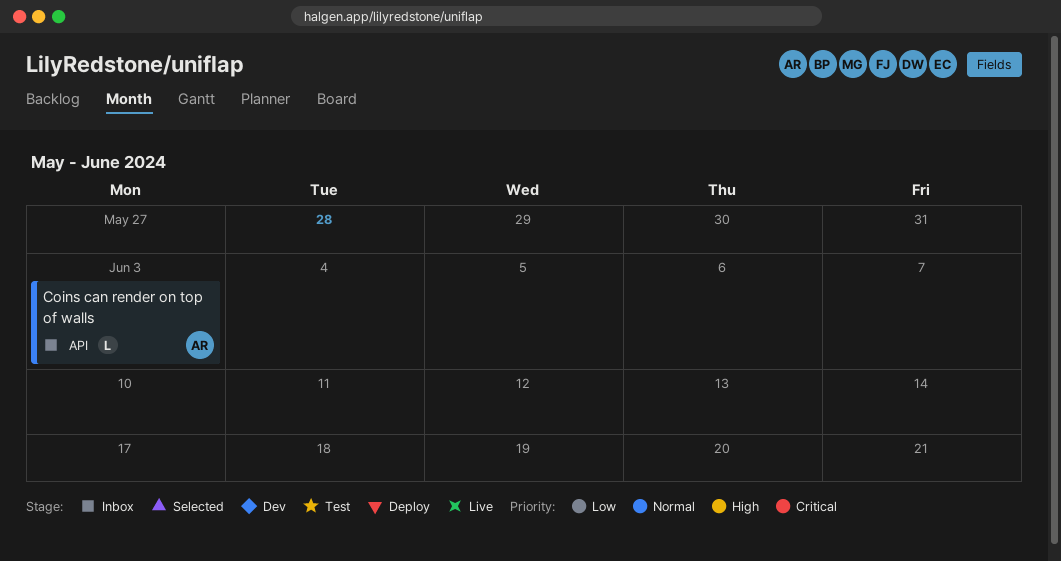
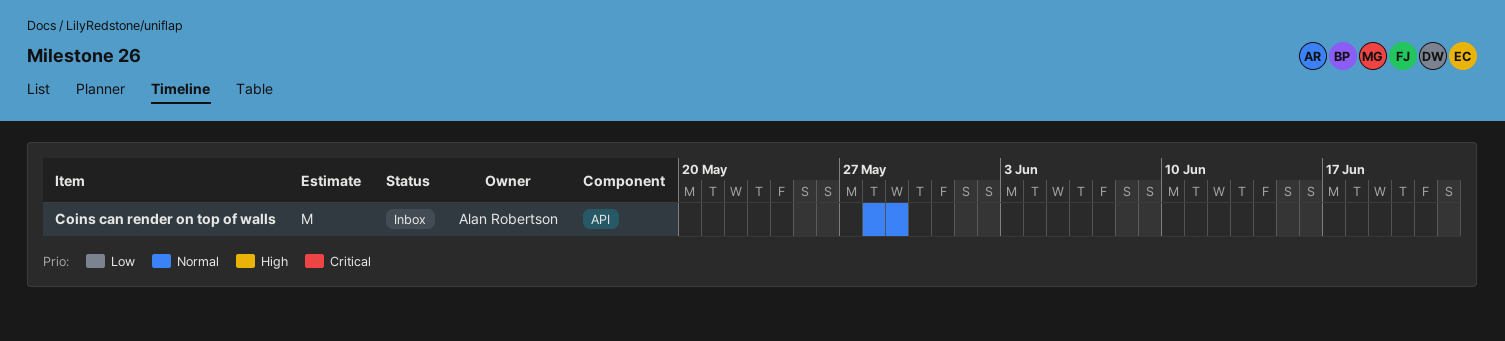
Coins can render on top of walls, estimate: L -> M
Coins can render on top of walls, due: Jun 3 -> May 29

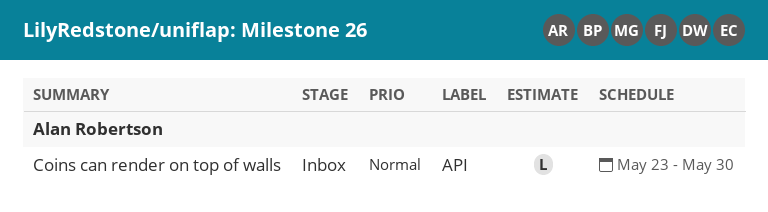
Coins can render on top of walls, estimate: M -> L
Coins can render on top of walls, start: May 28 -> May 23
Coins can render on top of walls, due: May 29 -> May 30

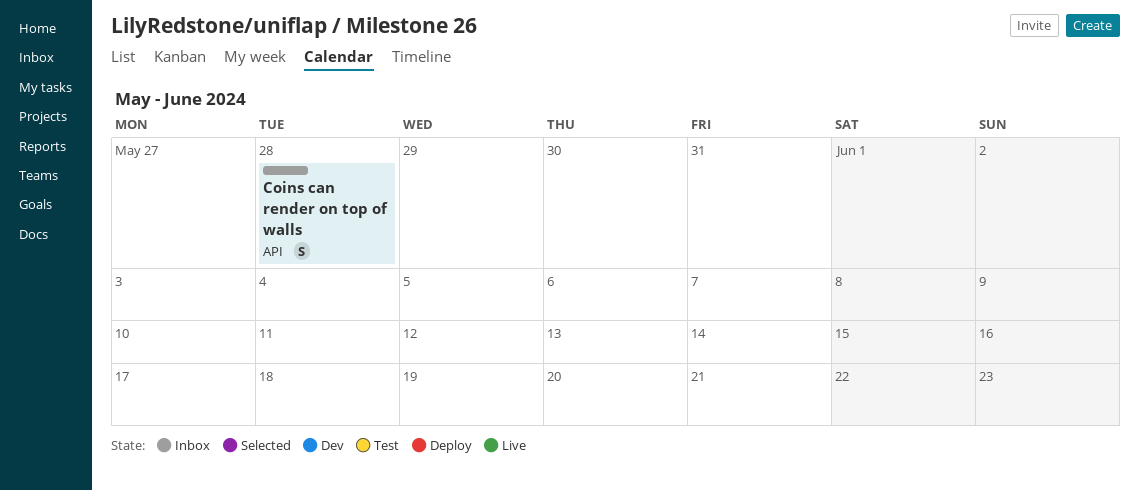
Coins can render on top of walls, estimate: L -> S
Coins can render on top of walls, due: May 30 -> May 28

